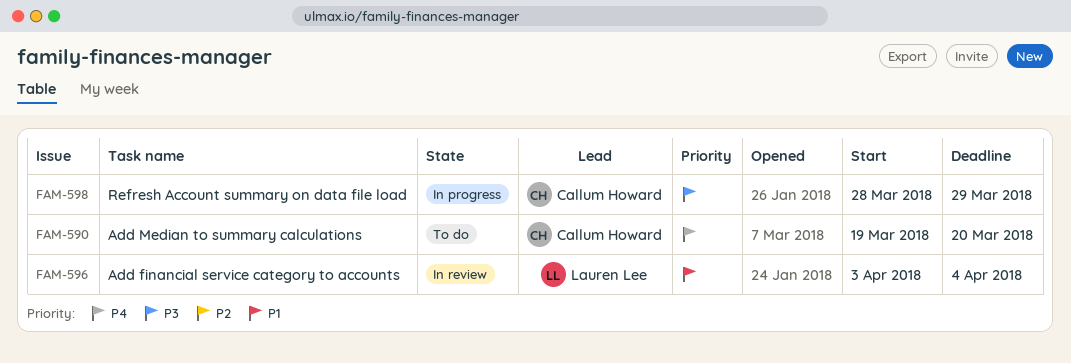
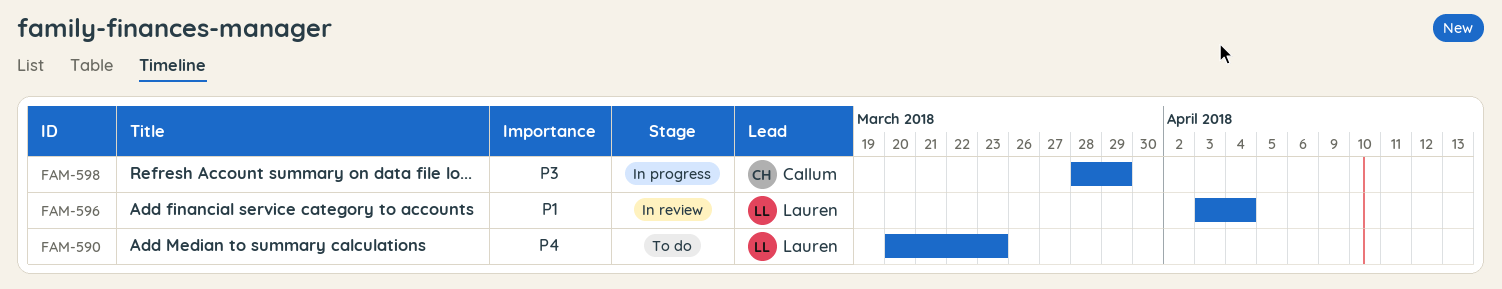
FAM-590, owner: Callum Howard -> Lauren Lee
FAM-590, start: Mar 19 -> Mar 20
FAM-590, due: Mar 20 -> Mar 23

